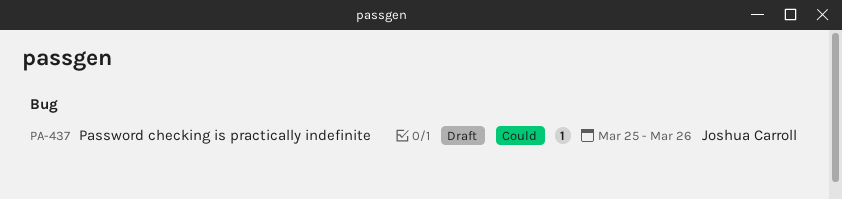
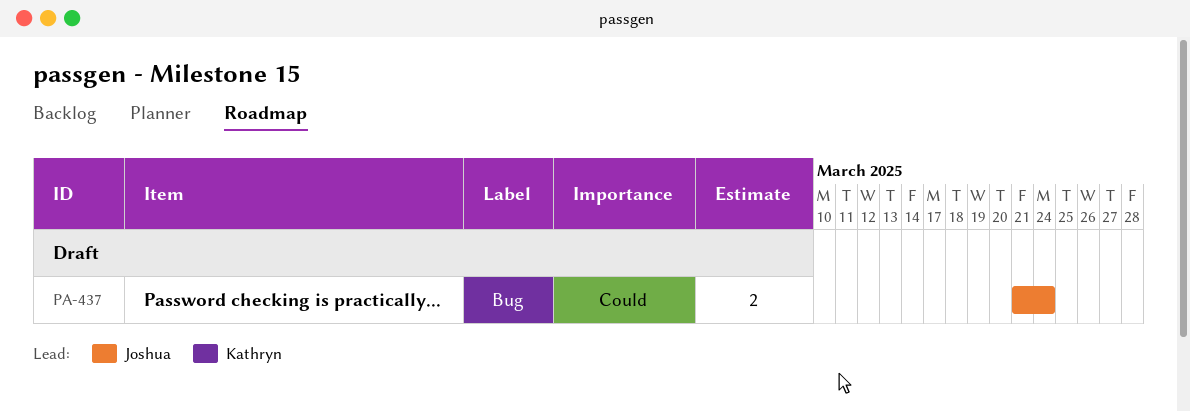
PA-437, estimate: 1 -> 2
PA-437, start: Mar 25 -> Mar 21
PA-437, due: Mar 26 -> Mar 24

